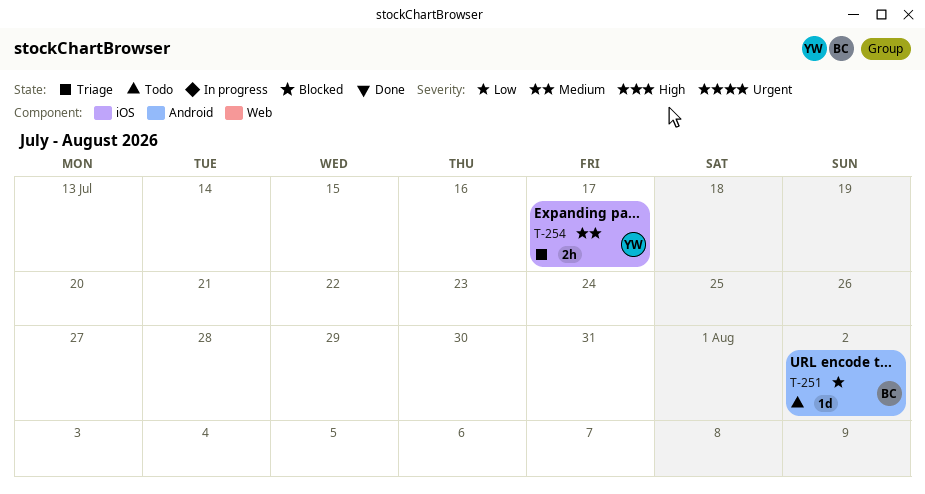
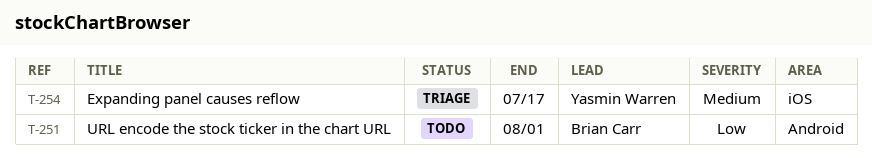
T-251, due: Aug 2 -> Aug 1

